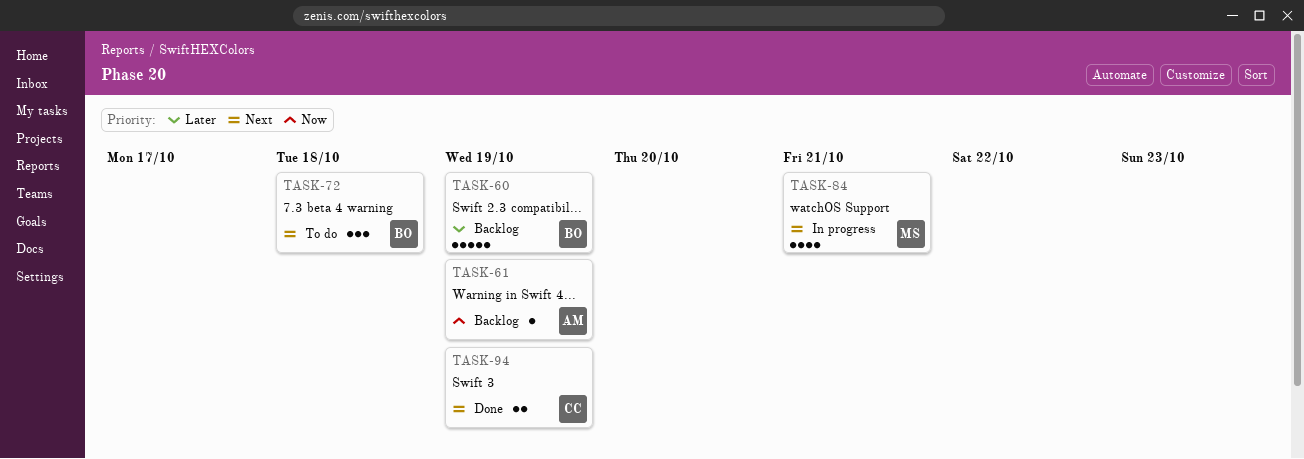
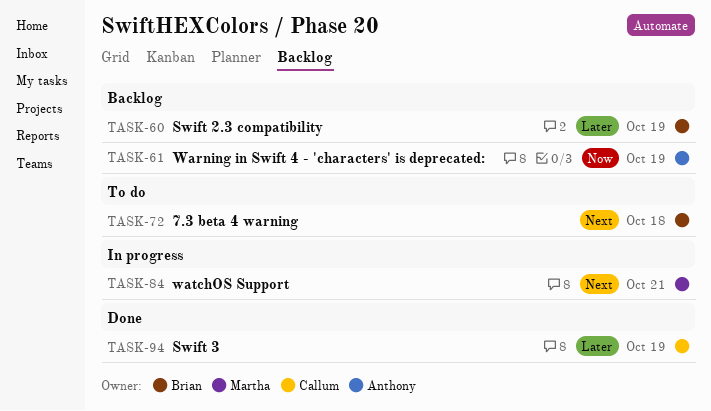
TASK-94, priority: Next -> Later

